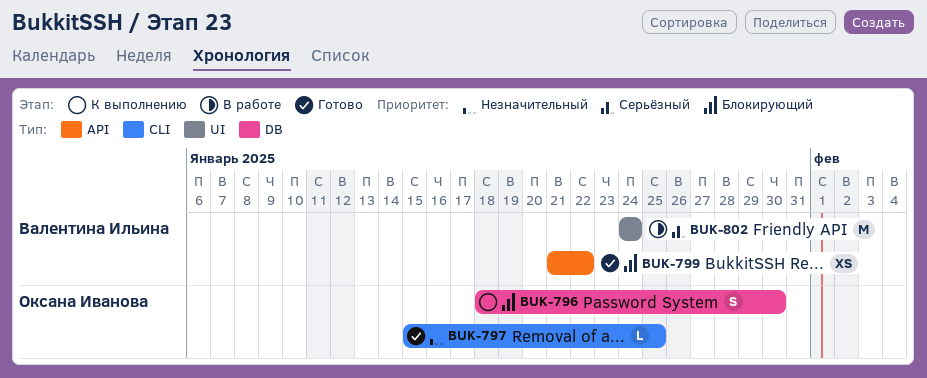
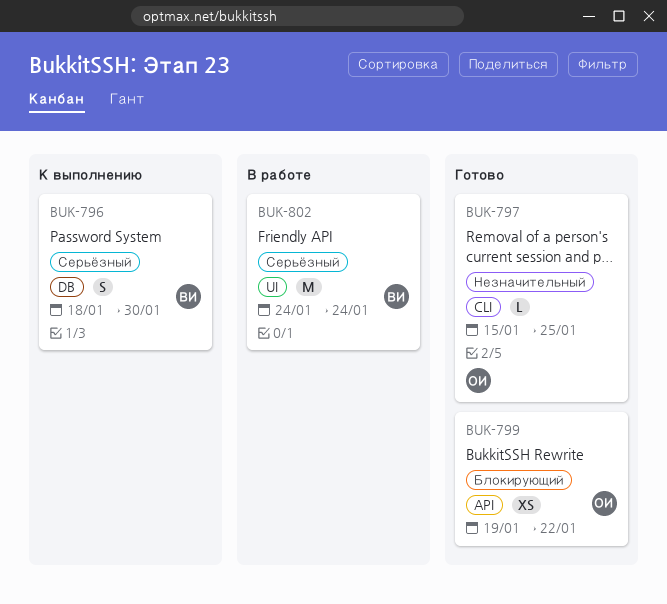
BUK-796, owner: Оксана Иванова -> Валентина Ильина
BUK-796, priority: Блокирующий -> Серьёзный
BUK-799, owner: Валентина Ильина -> Оксана Иванова
BUK-799, start: Jan 21 -> Jan 19

